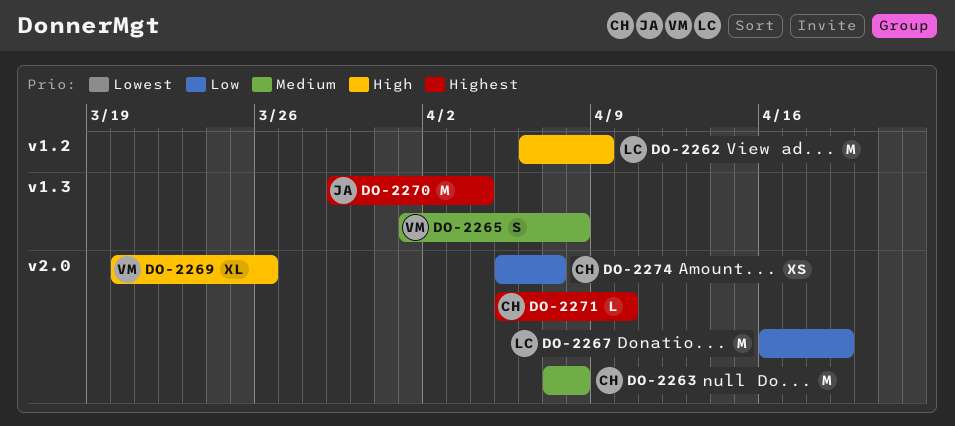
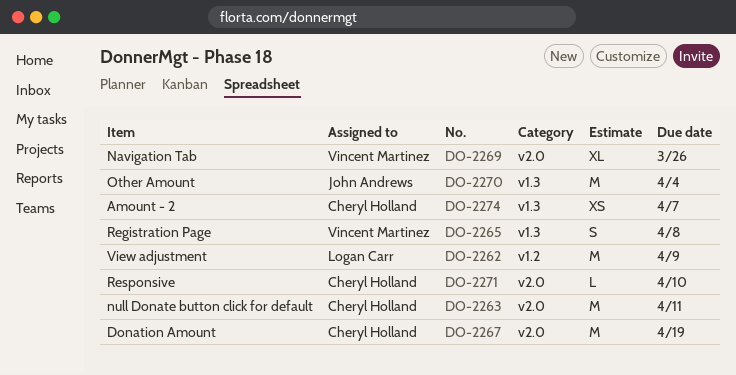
DO-2263, due: Apr 8 -> Apr 11
DO-2267, owner: Logan Carr -> Cheryl Holland
DO-2274, label: v2.0 -> v1.3

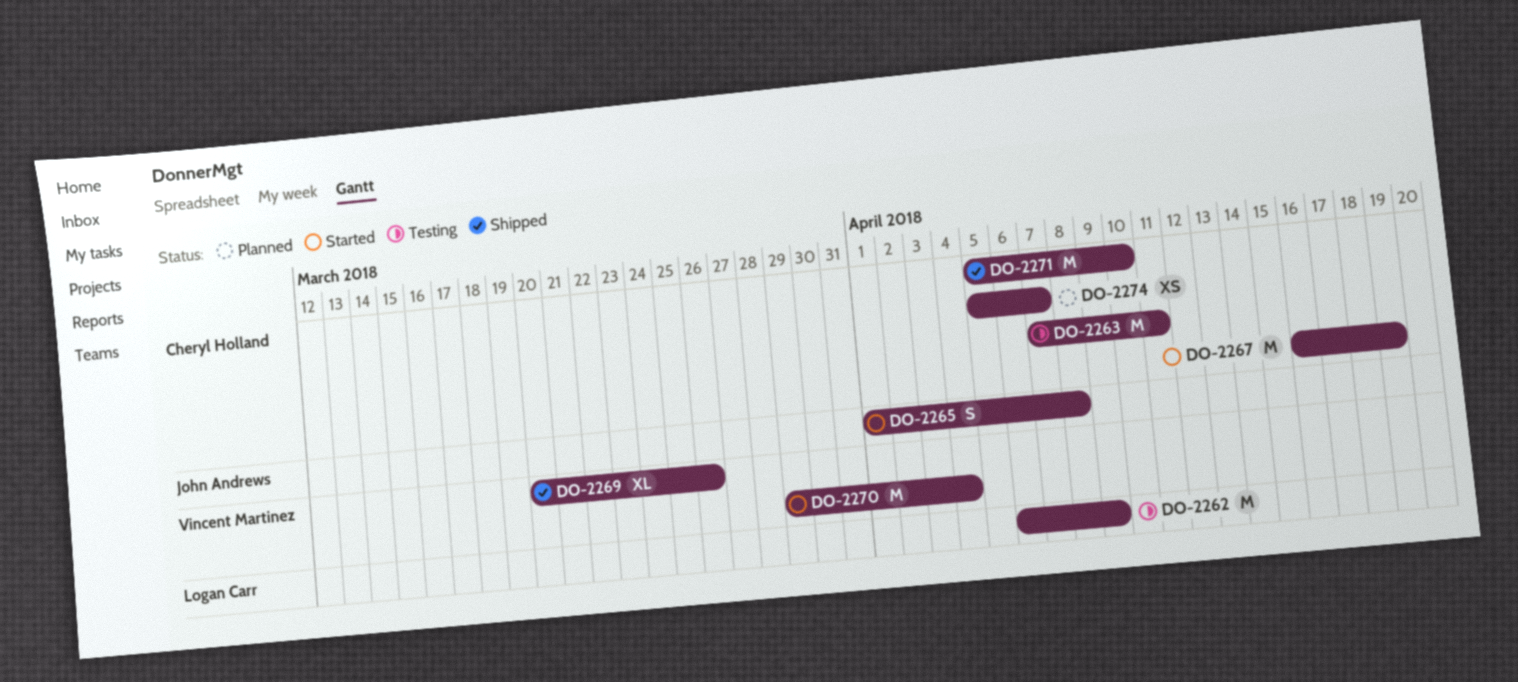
DO-2265, owner: Vincent Martinez -> John Andrews
DO-2270, owner: John Andrews -> Vincent Martinez
DO-2271, estimate: L -> M

